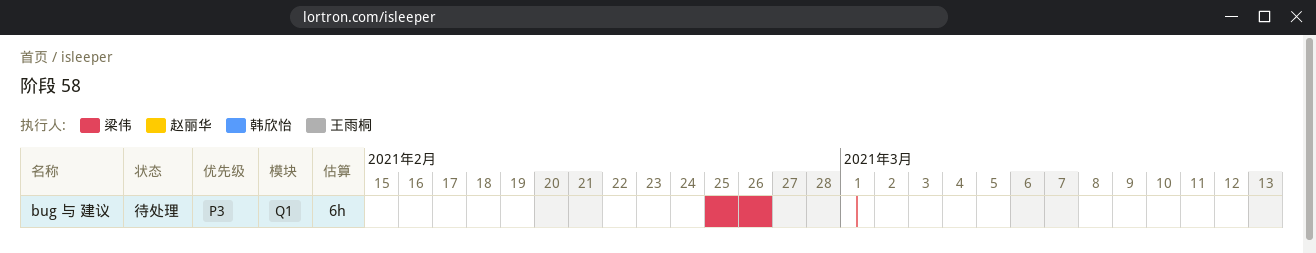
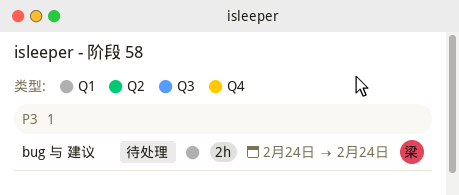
bug 与 建议, estimate: 6h -> 2h
bug 与 建议, start: Feb 25 -> Feb 24
bug 与 建议, due: Feb 26 -> Feb 24

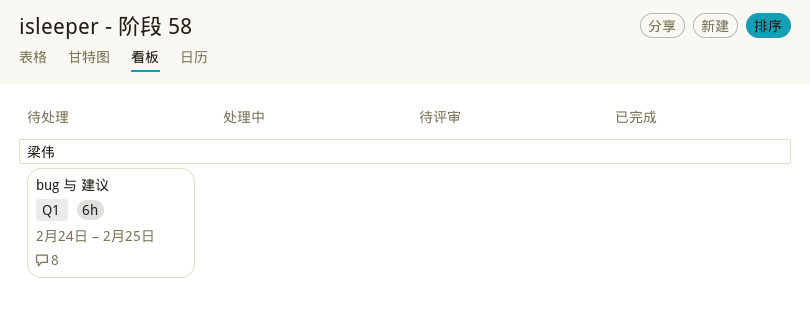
bug 与 建议, estimate: 2h -> 6h
bug 与 建议, due: Feb 24 -> Feb 25

